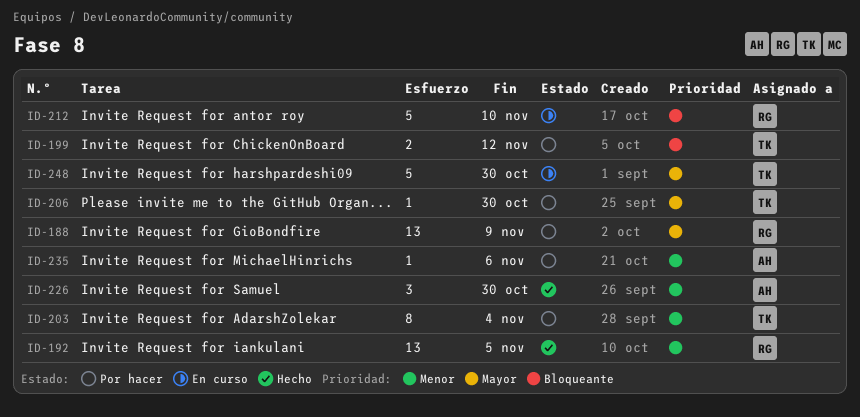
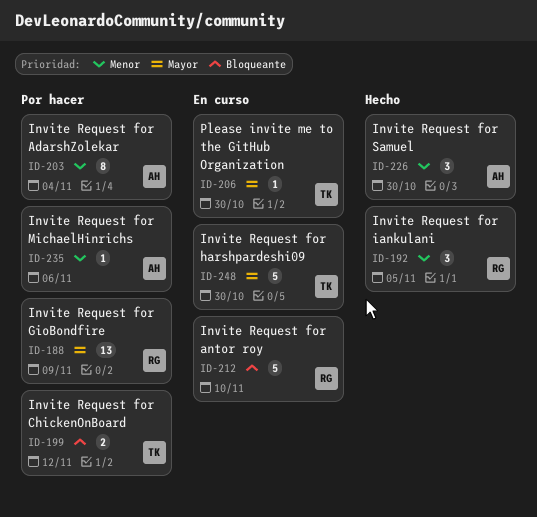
ID-192, estimate: 13 -> 3
ID-203, owner: TK -> AH
ID-206, status: Por hacer -> En curso

